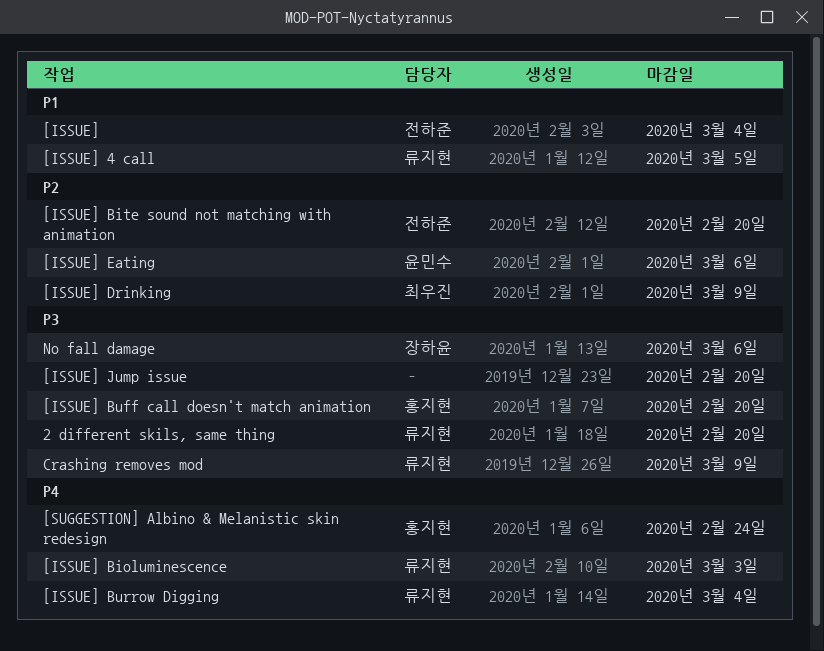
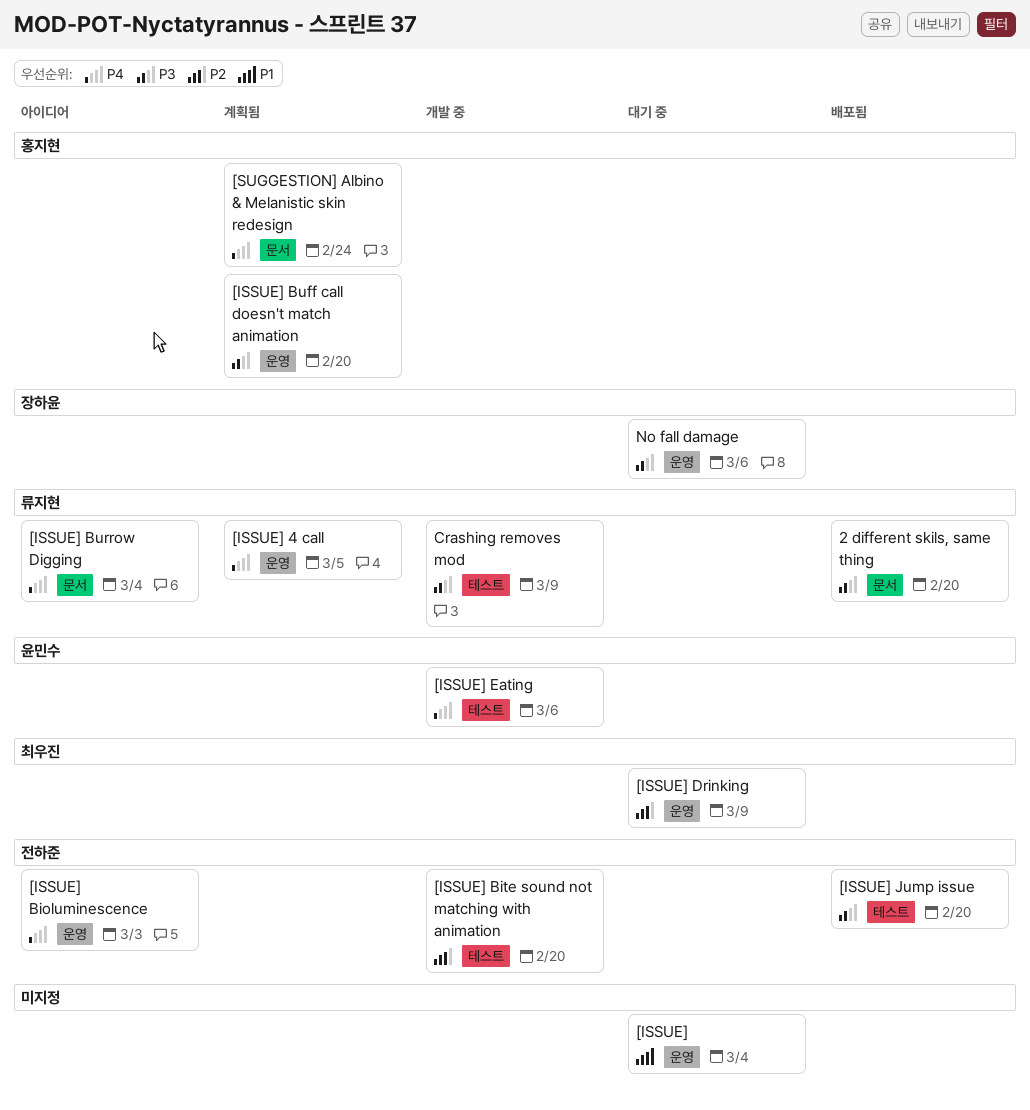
[ISSUE], owner: 전하준 -> none
[ISSUE] 4 call, priority: P1 -> P4
[ISSUE] Bioluminescence, owner: 류지현 -> 전하준
[ISSUE] Eating, priority: P2 -> P4
[ISSUE] Jump issue, owner: none -> 전하준

